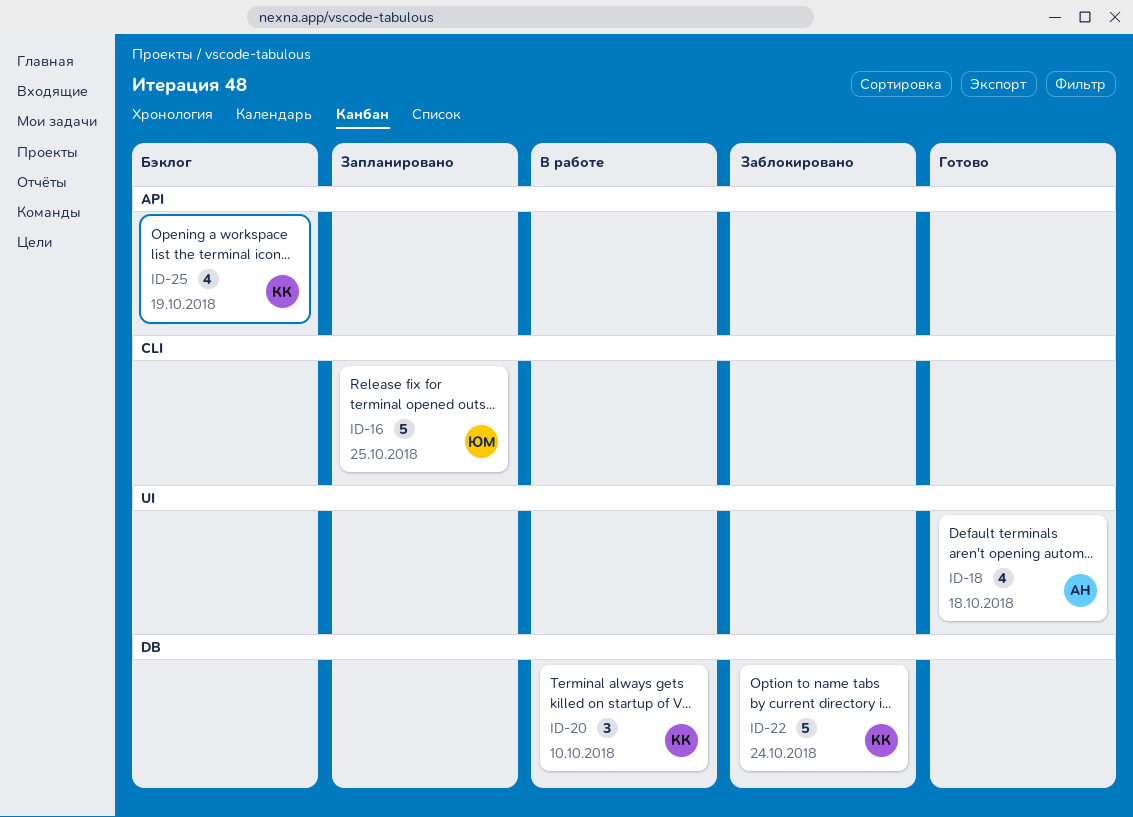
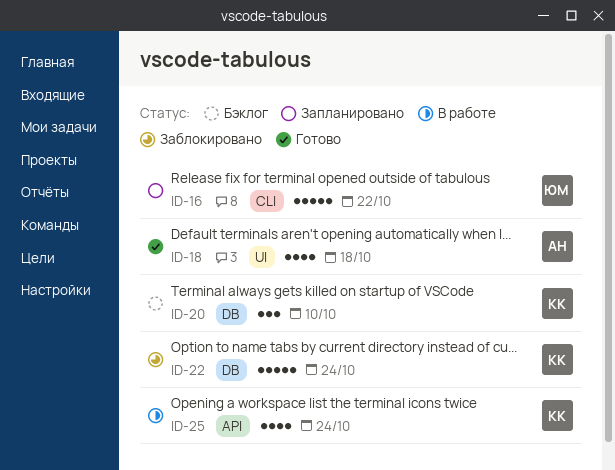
ID-16, due: Oct 25 -> Oct 22
ID-20, status: В работе -> Бэклог
ID-25, status: Бэклог -> В работе
ID-25, due: Oct 19 -> Oct 24

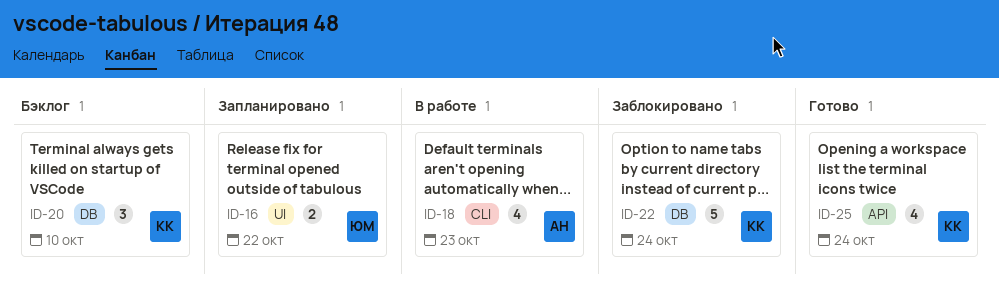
ID-16, label: CLI -> UI
ID-16, estimate: 5 -> 2
ID-18, status: Готово -> В работе
ID-18, label: UI -> CLI
ID-18, due: Oct 18 -> Oct 23
ID-25, status: В работе -> Готово

